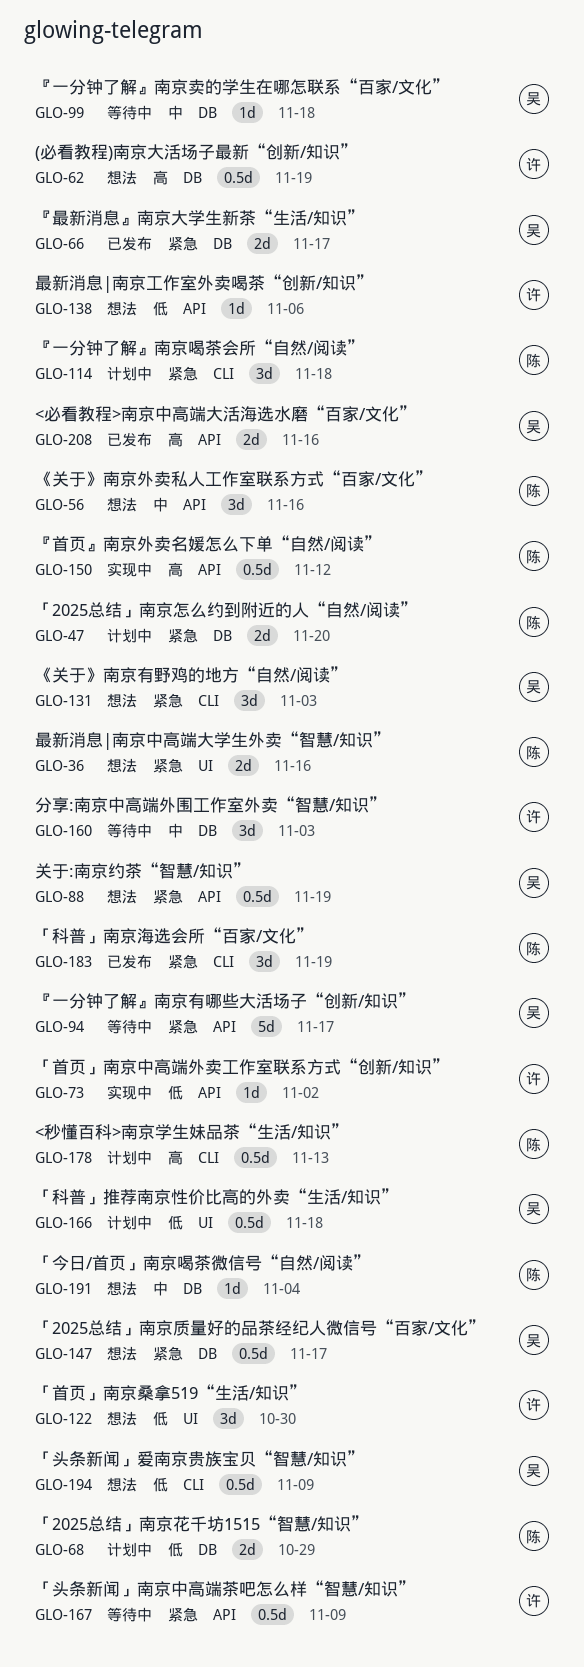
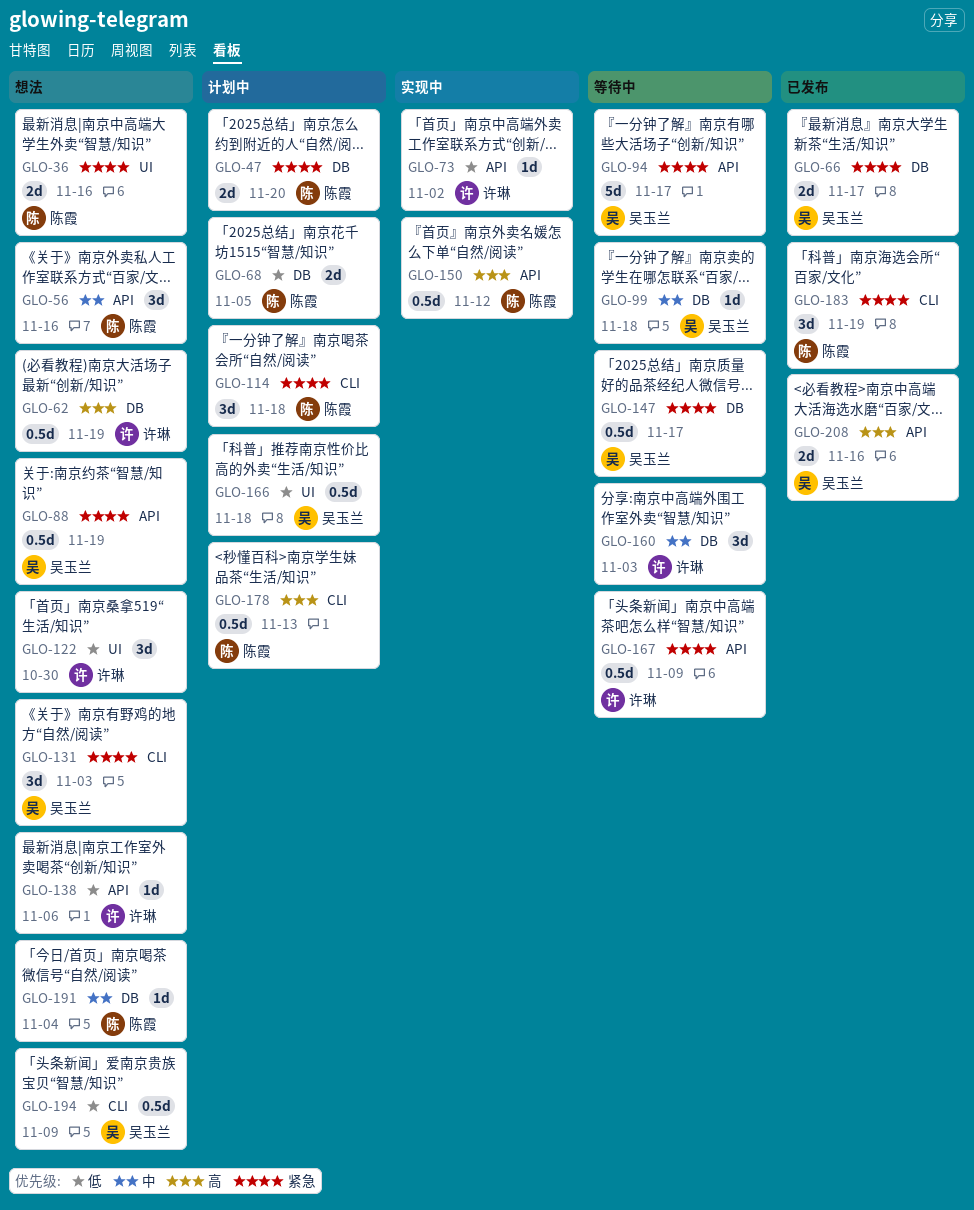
GLO-68, due: Oct 29 -> Nov 5
GLO-147, status: 想法 -> 等待中

